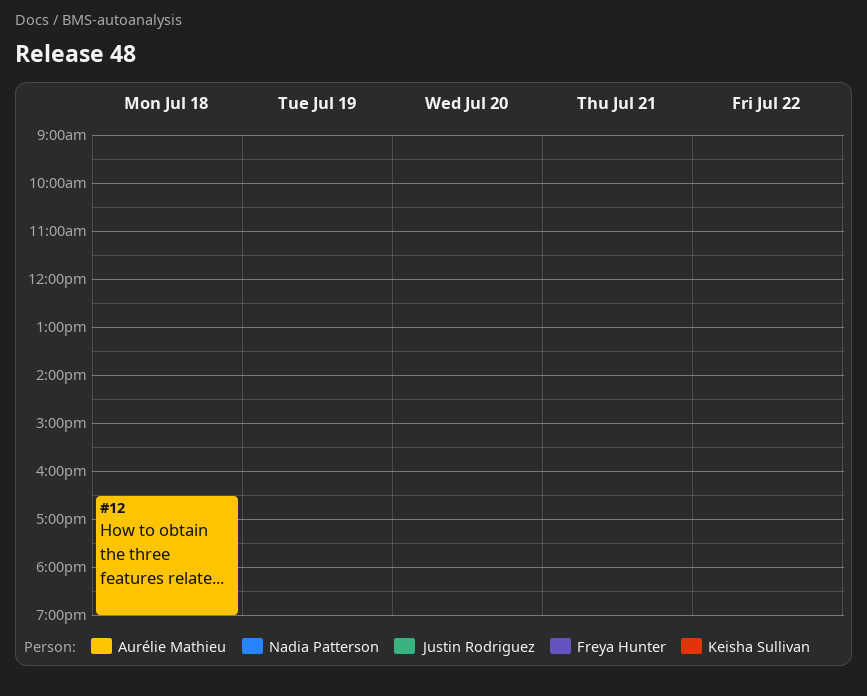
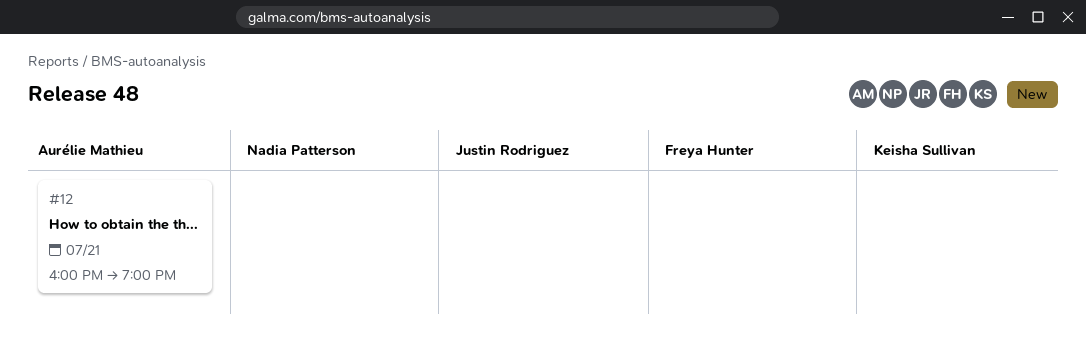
#12, day: Jul 18 -> Jul 21
#12, begins: 16:30 -> 16:00

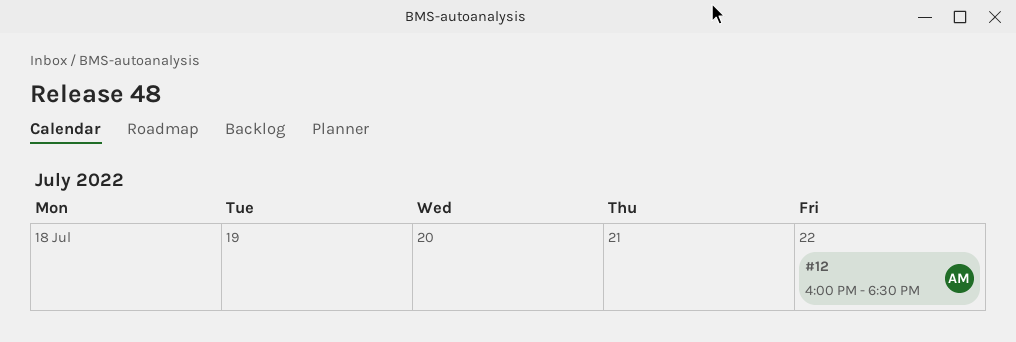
#12, day: Jul 21 -> Jul 22
#12, ends: 19:00 -> 18:30

